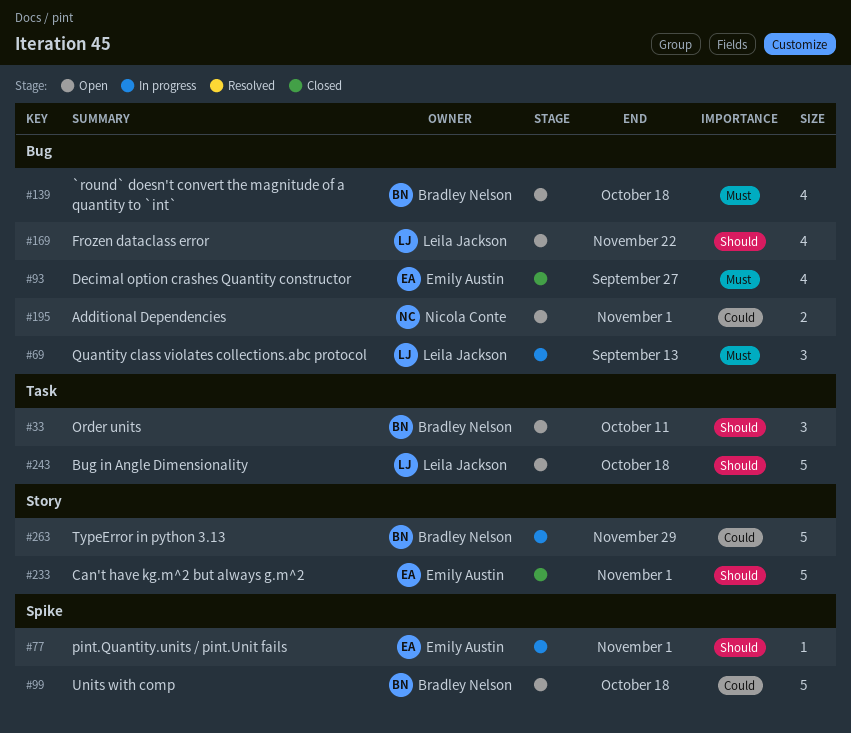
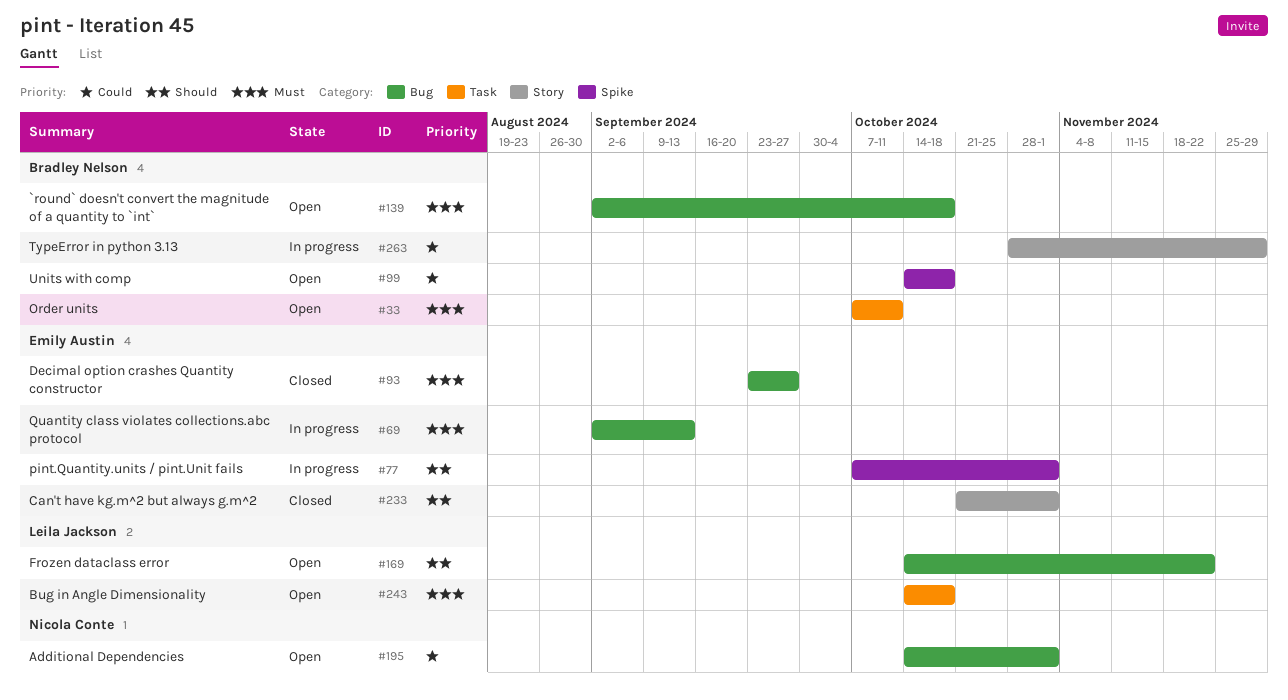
#33, priority: Should -> Must
#69, owner: Leila Jackson -> Emily Austin
#243, priority: Should -> Must

